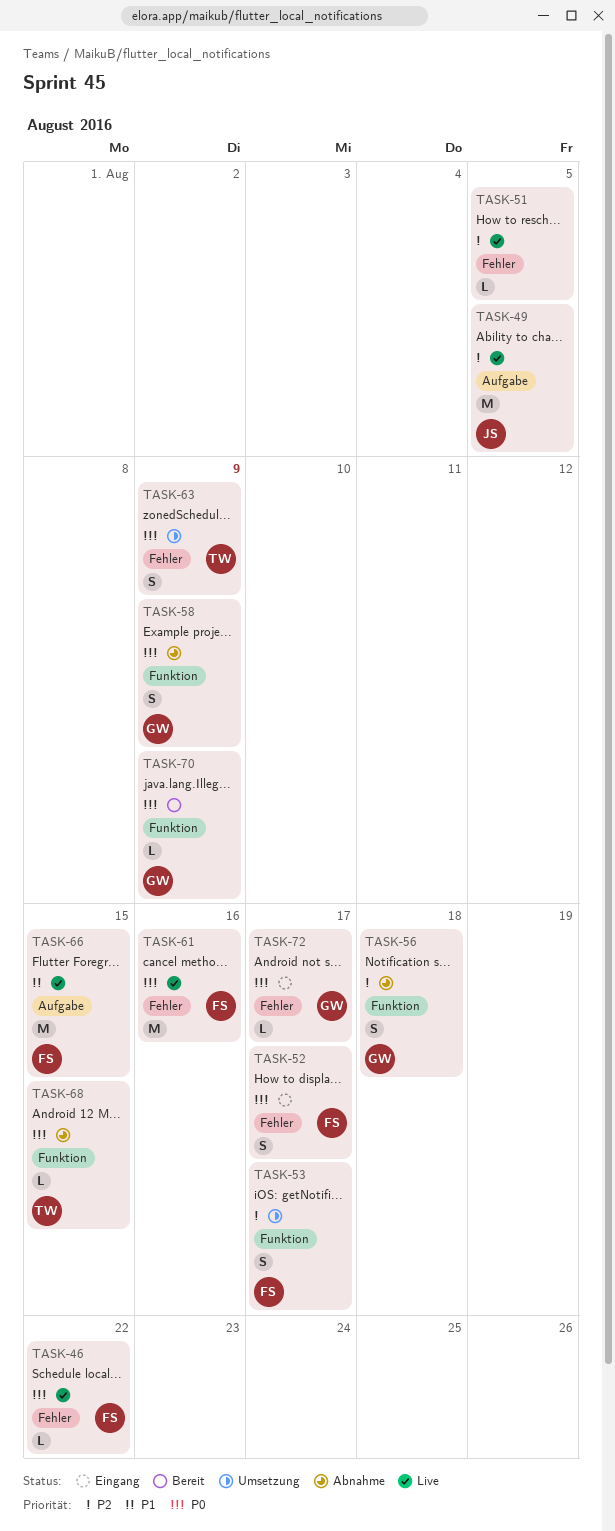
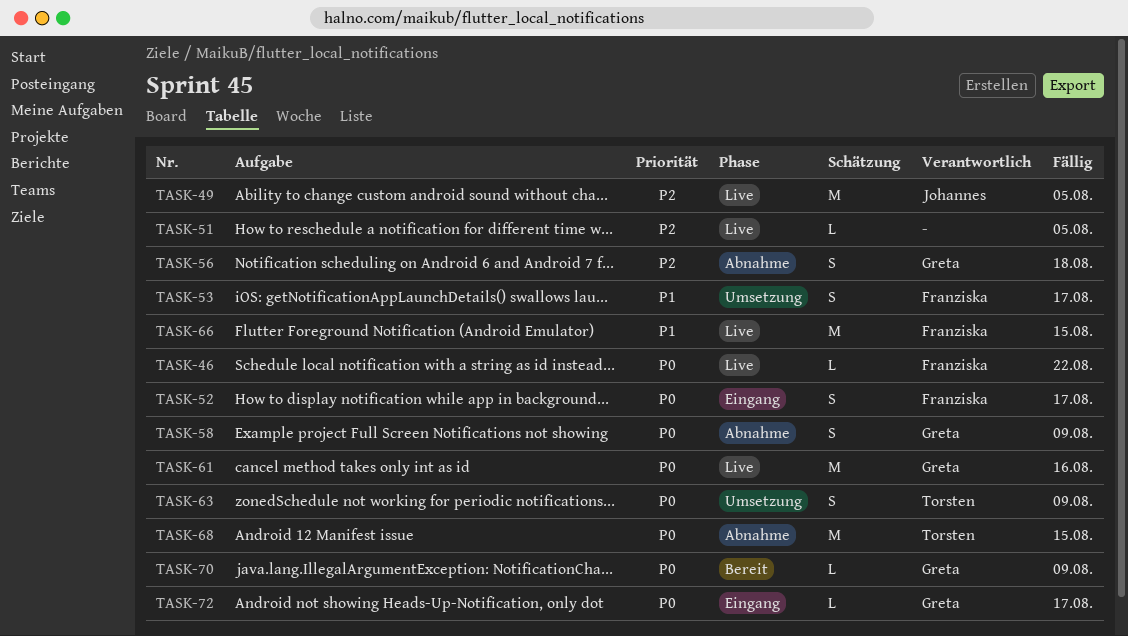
TASK-53, priority: P2 -> P1
TASK-61, owner: Franziska -> Greta
TASK-68, estimate: L -> M

